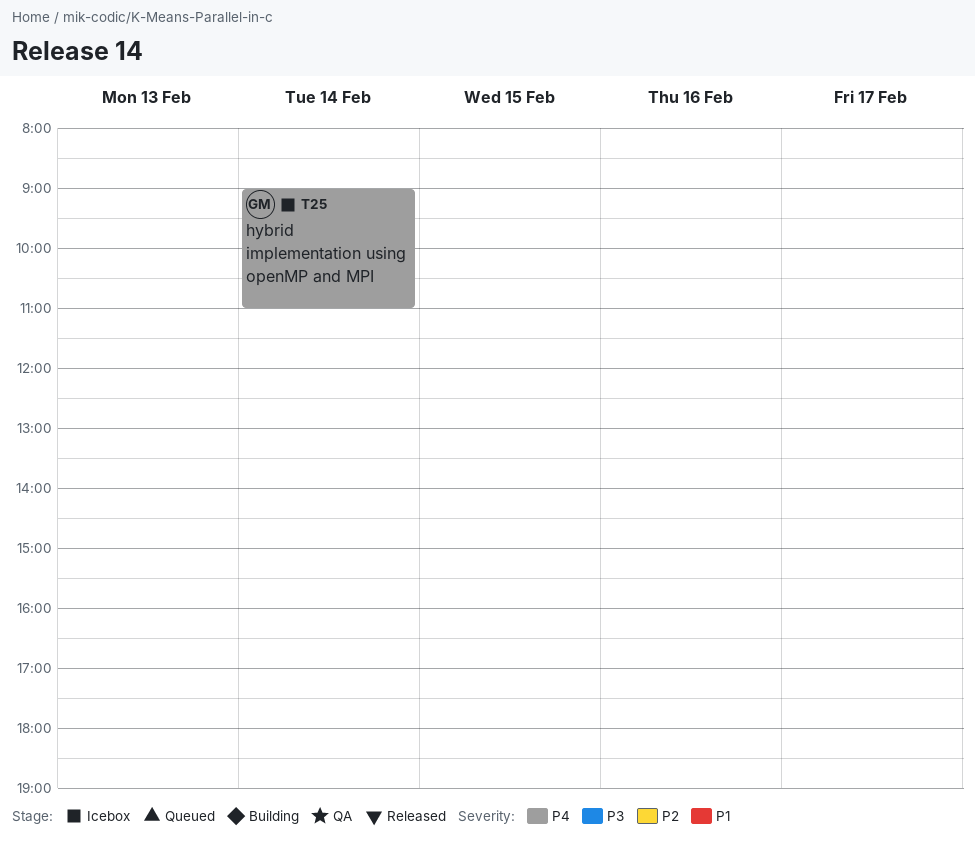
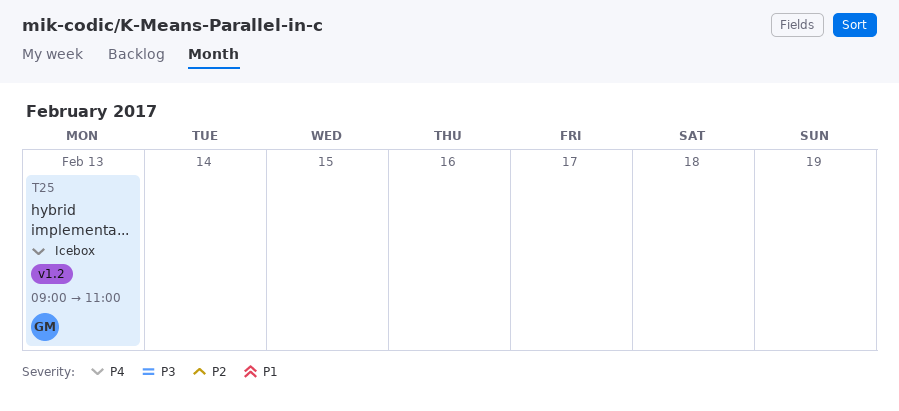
T25, day: Feb 14 -> Feb 13

